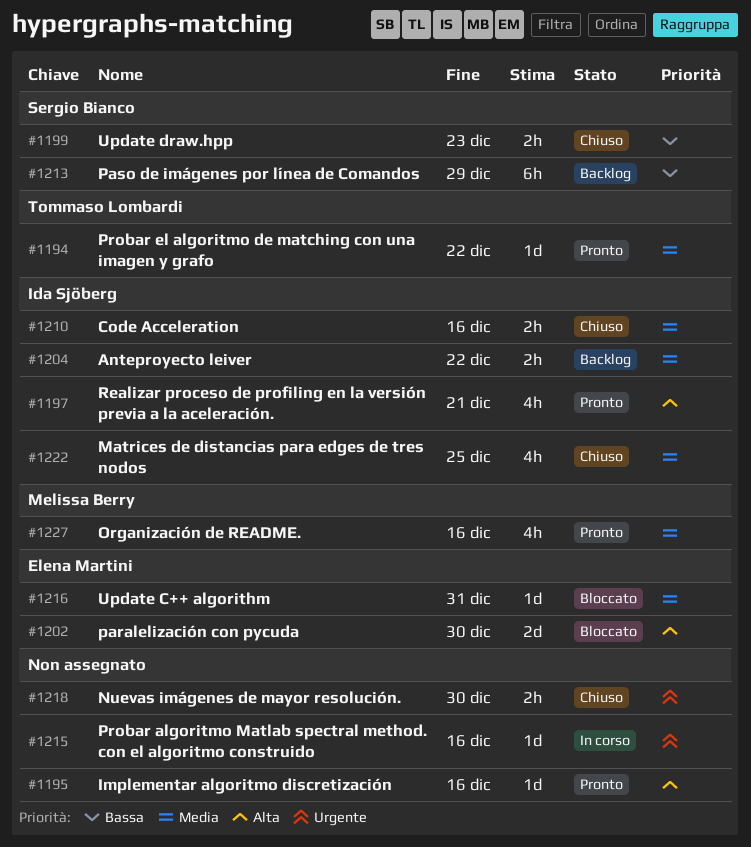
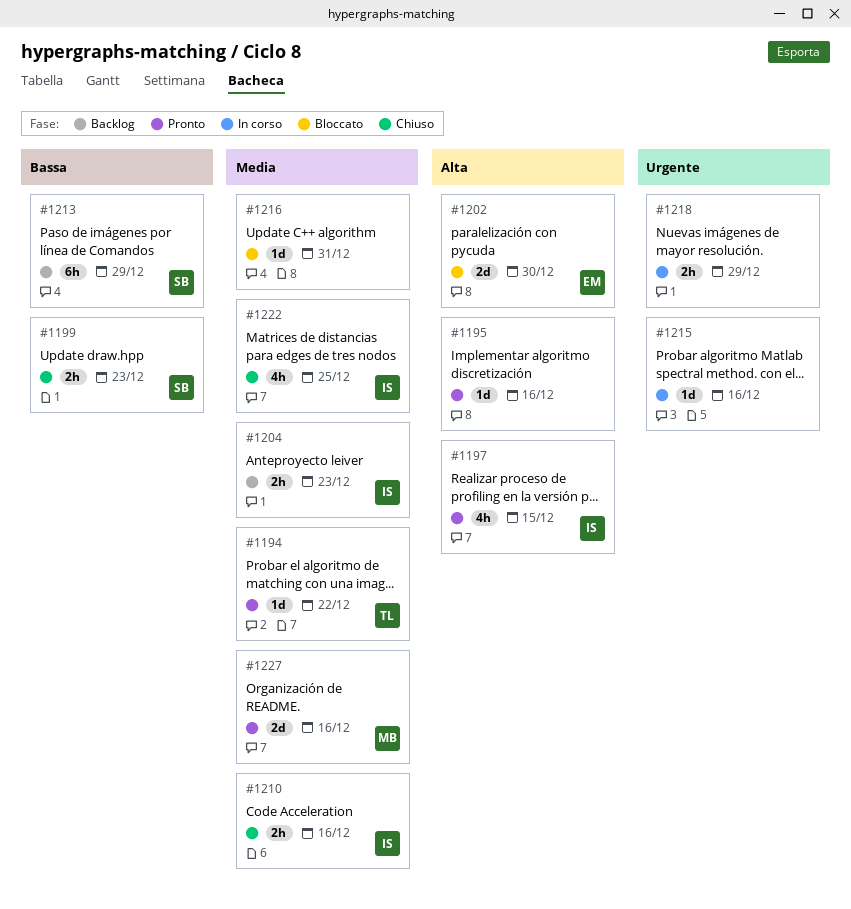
#1197, due: Dec 21 -> Dec 15
#1204, due: Dec 22 -> Dec 23
#1216, owner: Elena Martini -> none
#1218, status: Chiuso -> In corso
#1218, due: Dec 30 -> Dec 29
#1227, estimate: 4h -> 2d

